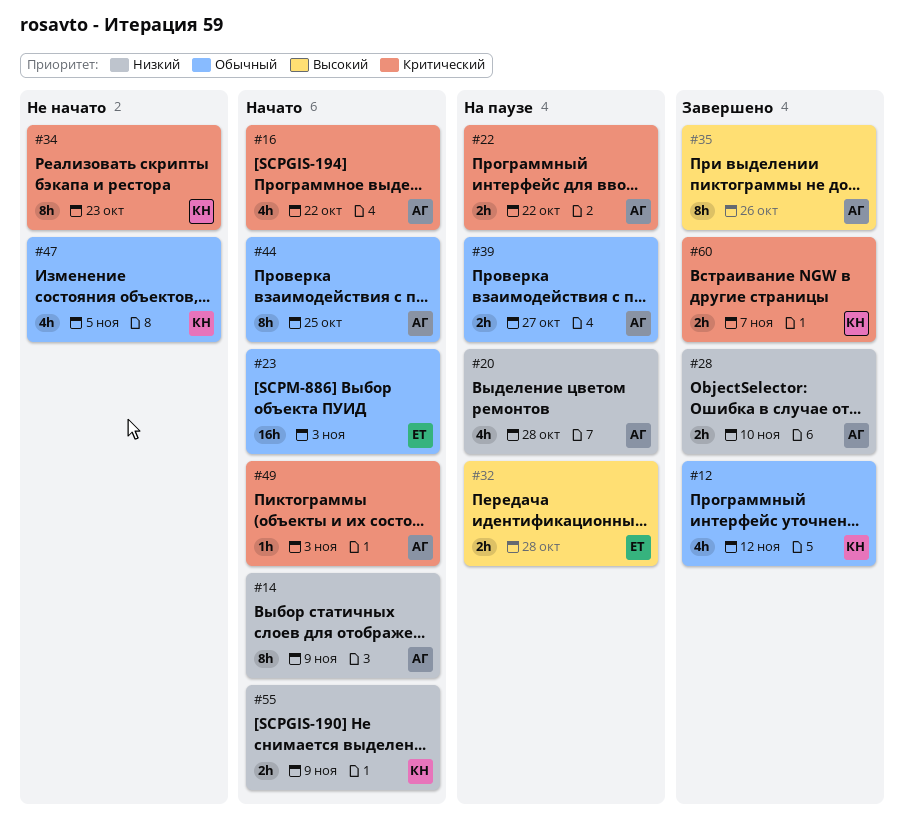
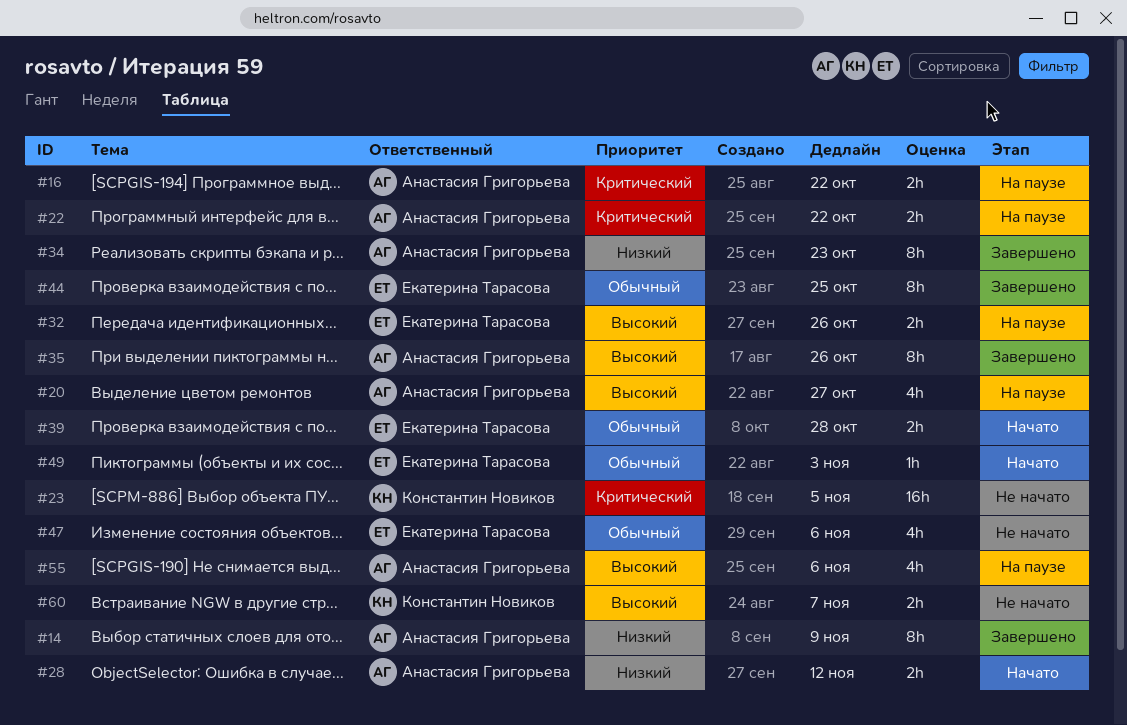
#12: present -> none
#14, status: Начато -> Завершено
#16, status: Начато -> На паузе
#16, estimate: 4h -> 2h
#20, priority: Низкий -> Высокий
#20, due: Oct 28 -> Oct 27
#23, status: Начато -> Не начато
#23, owner: Екатерина Тарасова -> Константин Новиков
#23, priority: Обычный -> Критический
#23, due: Nov 3 -> Nov 5
#28, status: Завершено -> Начато
#28, due: Nov 10 -> Nov 12
#32, due: Oct 28 -> Oct 26
#34, status: Не начато -> Завершено
#34, owner: Константин Новиков -> Анастасия Григорьева
#34, priority: Критический -> Низкий
#39, status: На паузе -> Начато
#39, owner: Анастасия Григорьева -> Екатерина Тарасова
#39, due: Oct 27 -> Oct 28
#44, status: Начато -> Завершено
#44, owner: Анастасия Григорьева -> Екатерина Тарасова
#47, owner: Константин Новиков -> Екатерина Тарасова
#47, due: Nov 5 -> Nov 6
#49, owner: Анастасия Григорьева -> Екатерина Тарасова
#49, priority: Критический -> Обычный
#55, status: Начато -> На паузе
#55, owner: Константин Новиков -> Анастасия Григорьева
#55, priority: Низкий -> Высокий
#55, estimate: 2h -> 4h
#55, due: Nov 9 -> Nov 6
#60, status: Завершено -> Не начато
#60, priority: Критический -> Высокий

